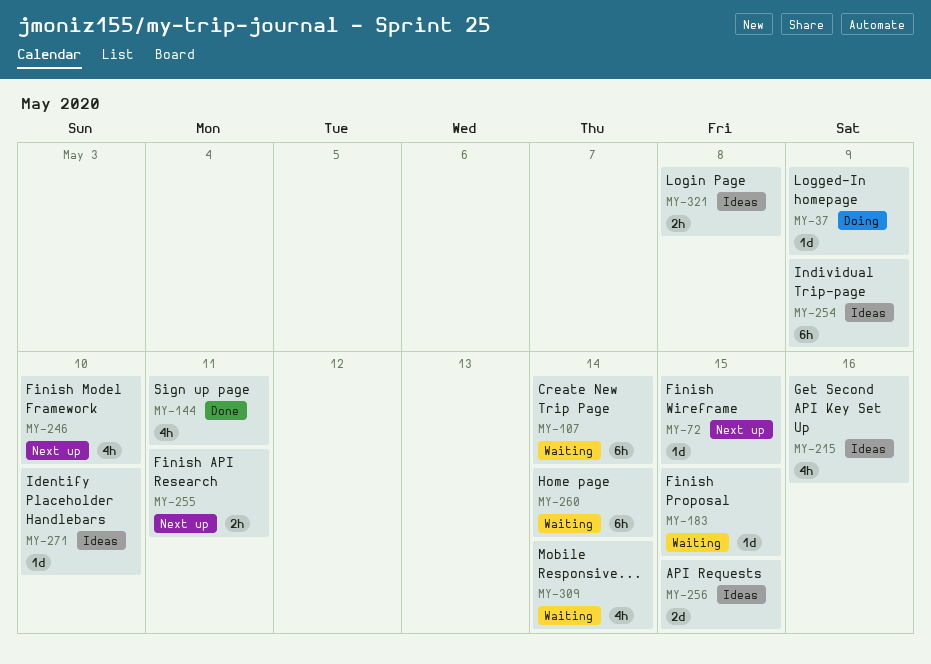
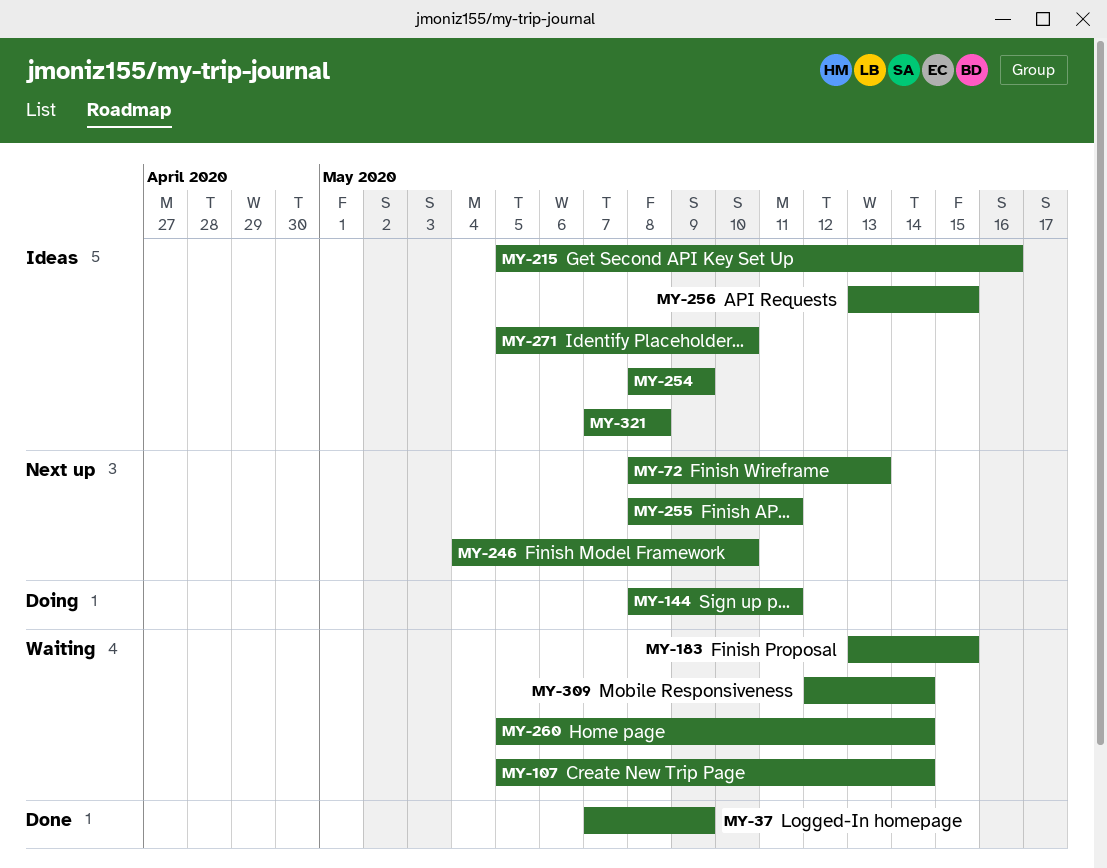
MY-37, status: Doing -> Done
MY-72, due: May 15 -> May 13
MY-144, status: Done -> Doing

